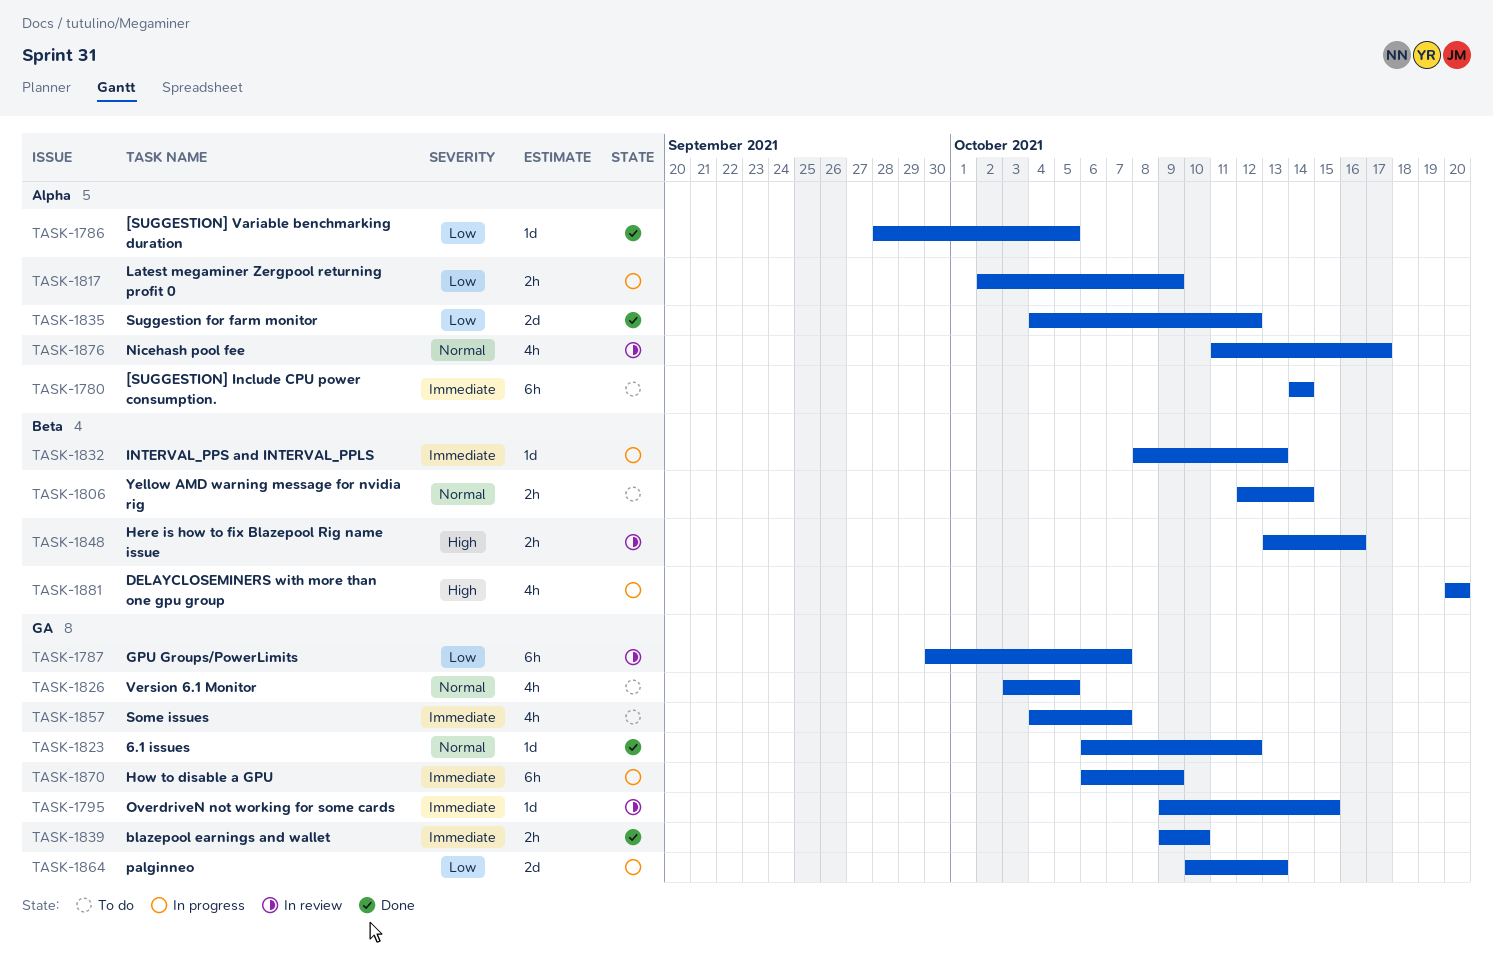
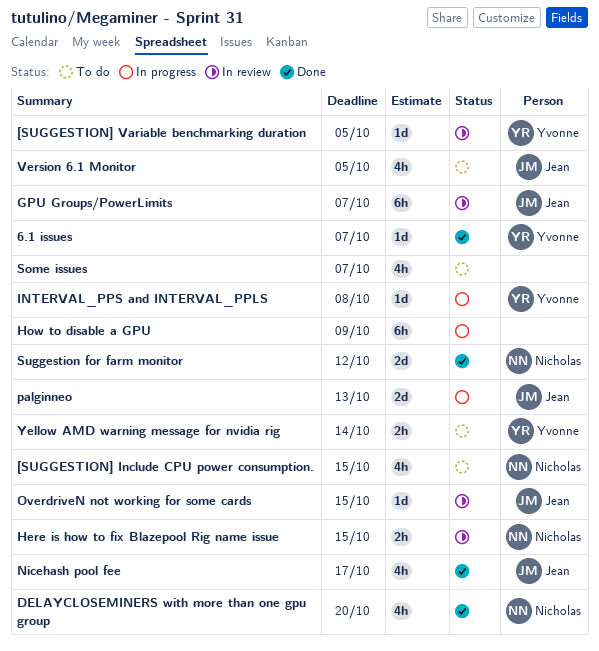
6.1 issues, due: Oct 12 -> Oct 7
[SUGGESTION] Include CPU power consumption., estimate: 6h -> 4h
[SUGGESTION] Include CPU power consumption., due: Oct 14 -> Oct 15
[SUGGESTION] Variable benchmarking duration, status: Done -> In review
blazepool earnings and wallet: present -> none
DELAYCLOSEMINERS with more than one gpu group, status: In progress -> Done
Here is how to fix Blazepool Rig name issue, due: Oct 16 -> Oct 15
INTERVAL_PPS and INTERVAL_PPLS, due: Oct 13 -> Oct 8
Latest megaminer Zergpool returning profit 0: present -> none
Nicehash pool fee, status: In review -> Done

